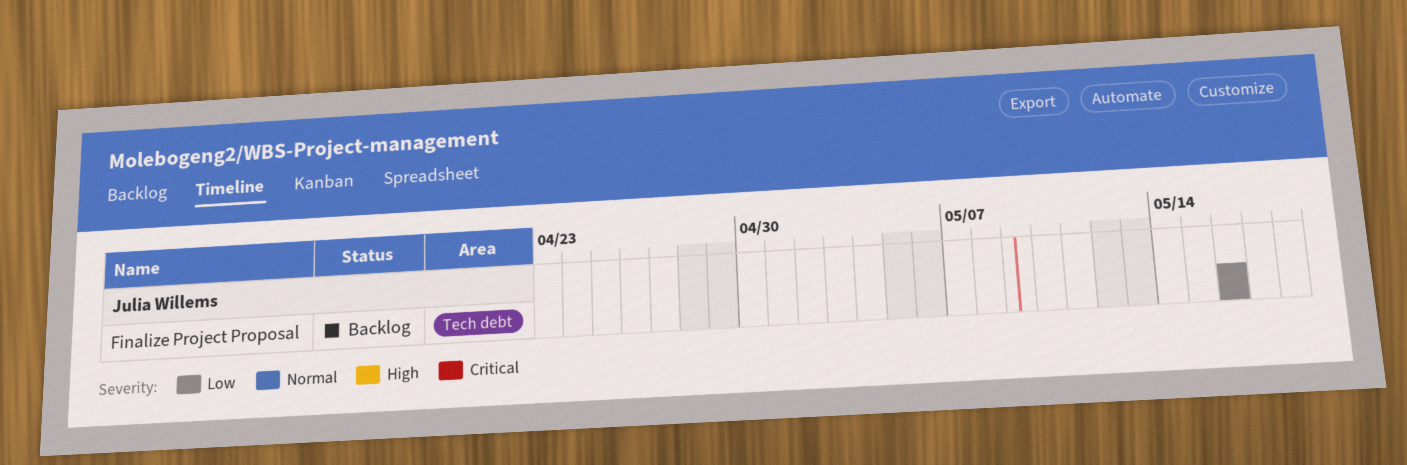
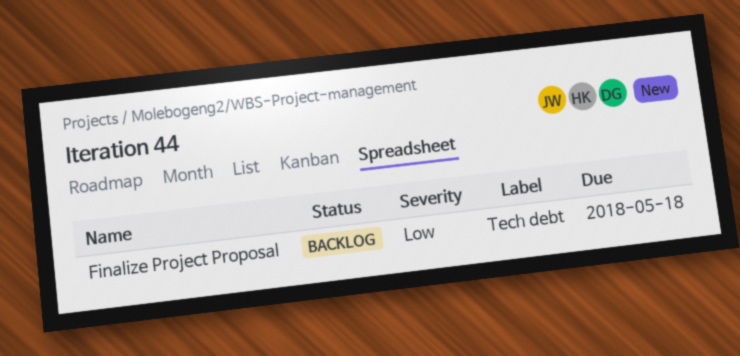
Finalize Project Proposal, due: May 16 -> May 18

